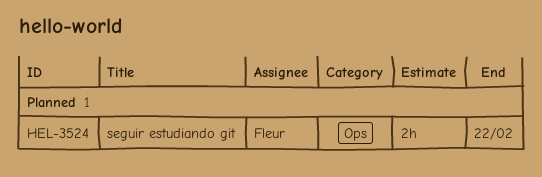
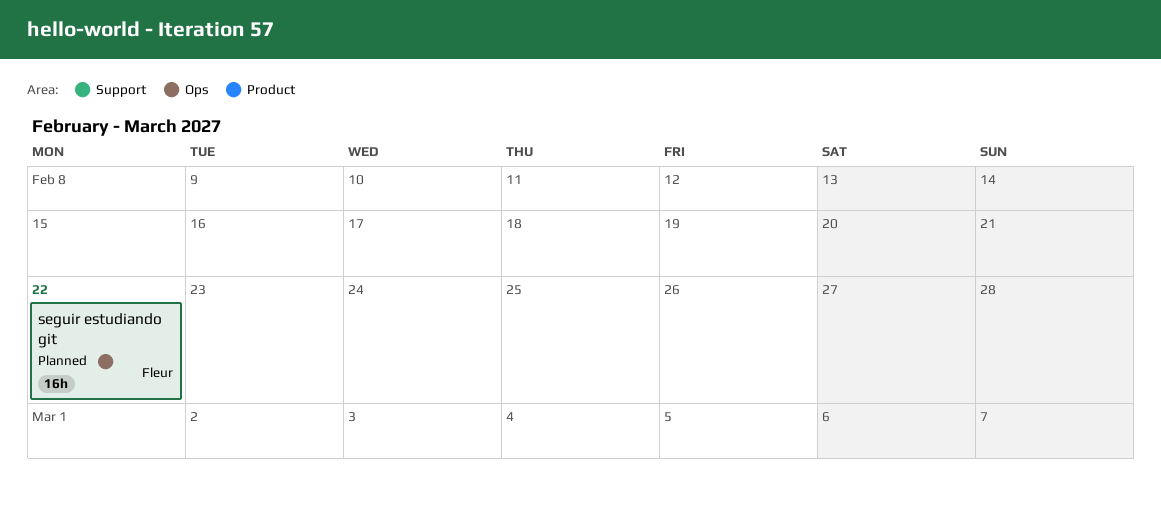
seguir estudiando git, estimate: 2h -> 16h

